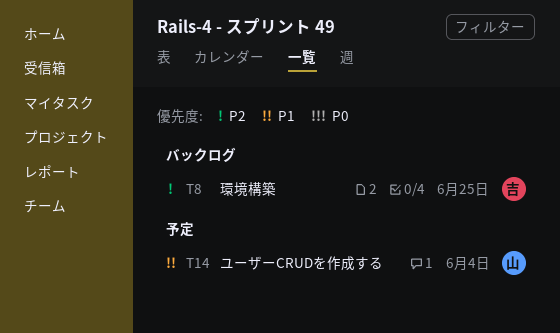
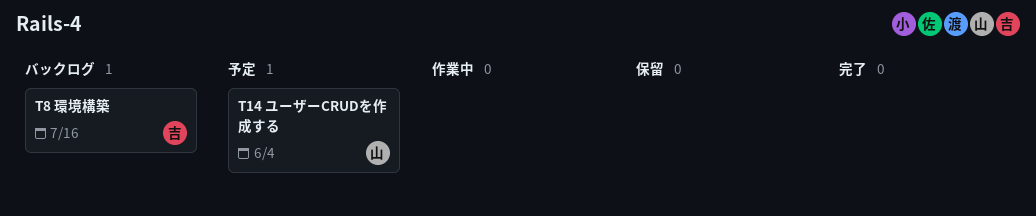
T8, due: Jun 25 -> Jul 16

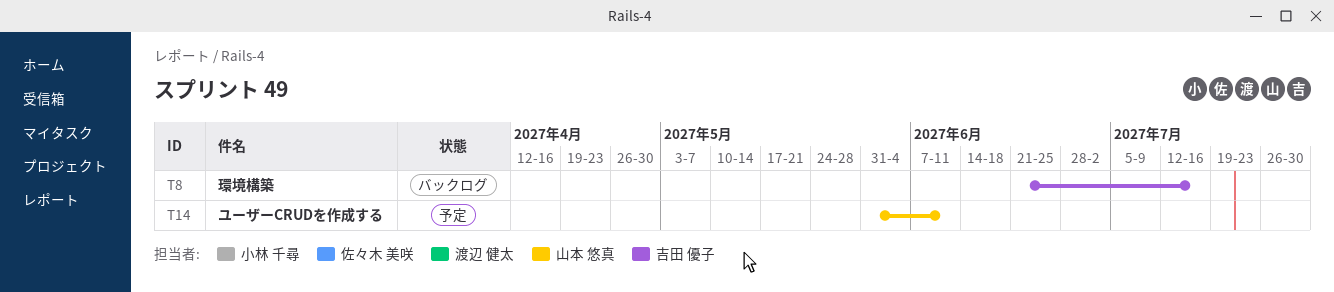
T14, due: Jun 4 -> Jun 11

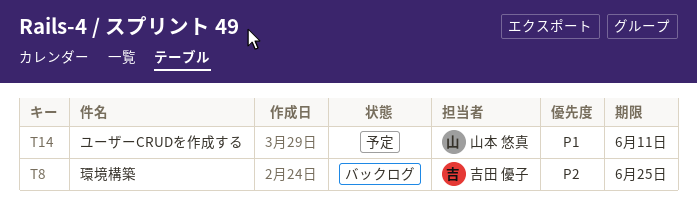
T8, due: Jul 16 -> Jun 25

